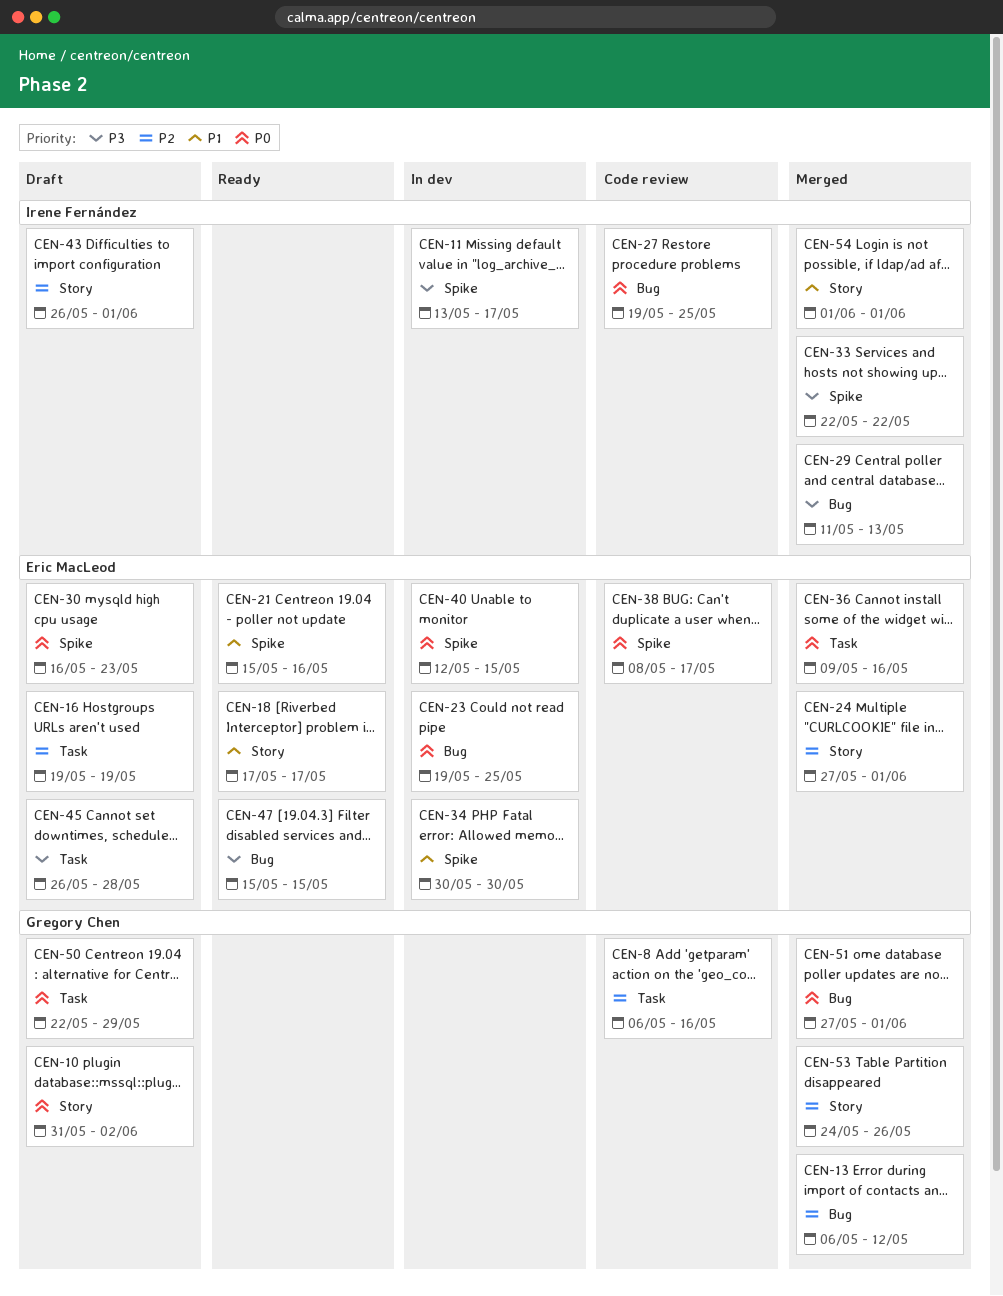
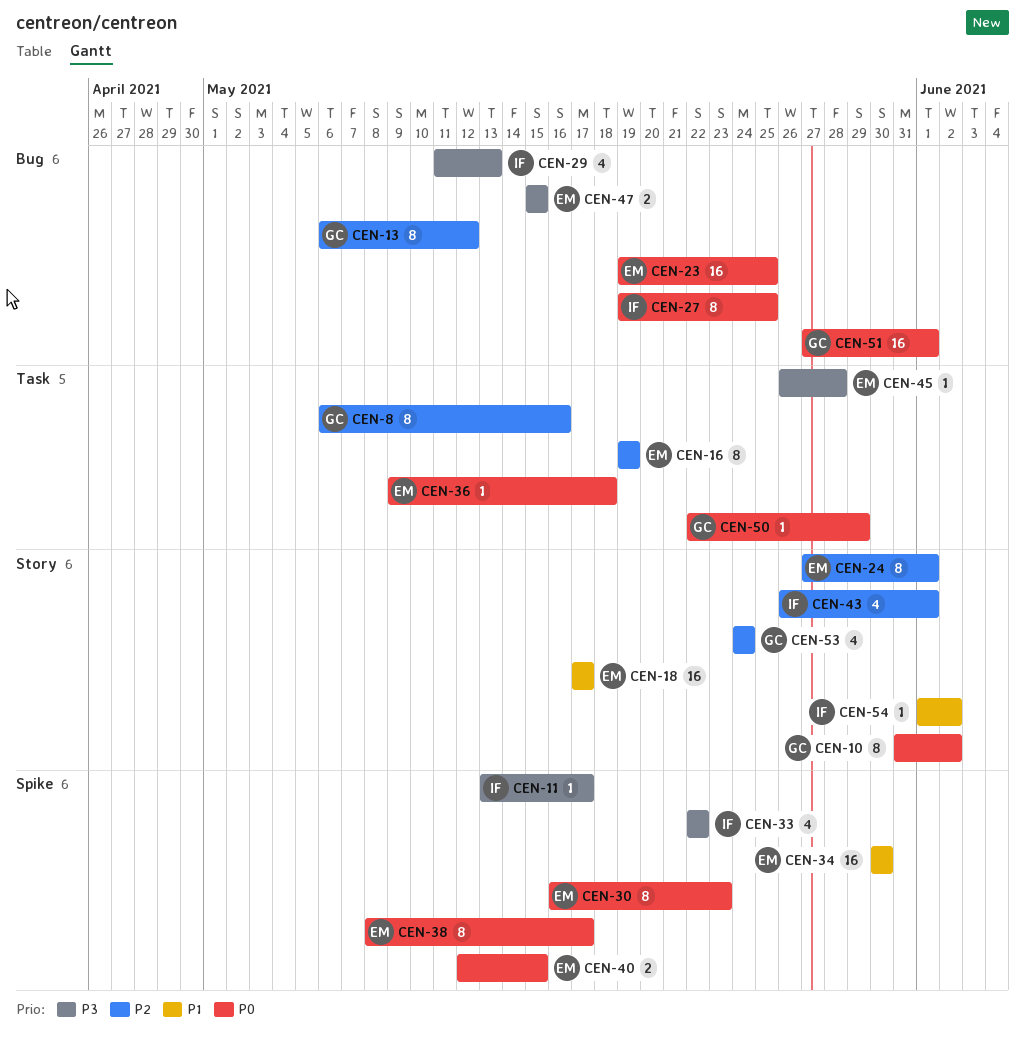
CEN-21: present -> none
CEN-36, due: May 16 -> May 18
CEN-53, due: May 26 -> May 24
CEN-54, due: Jun 1 -> Jun 2

